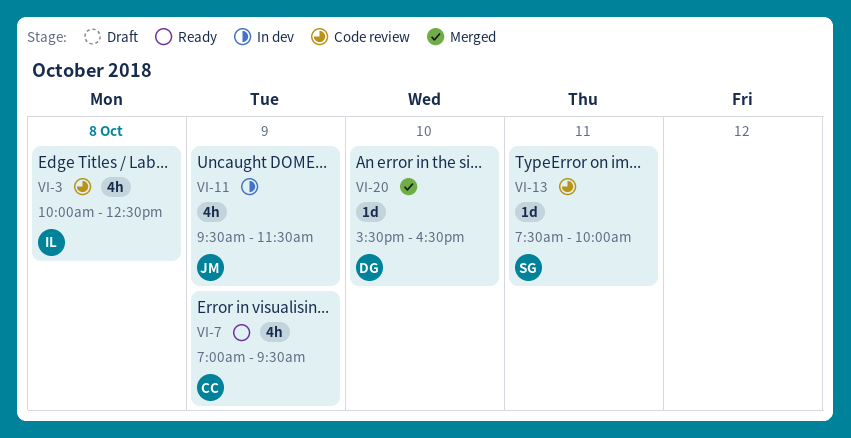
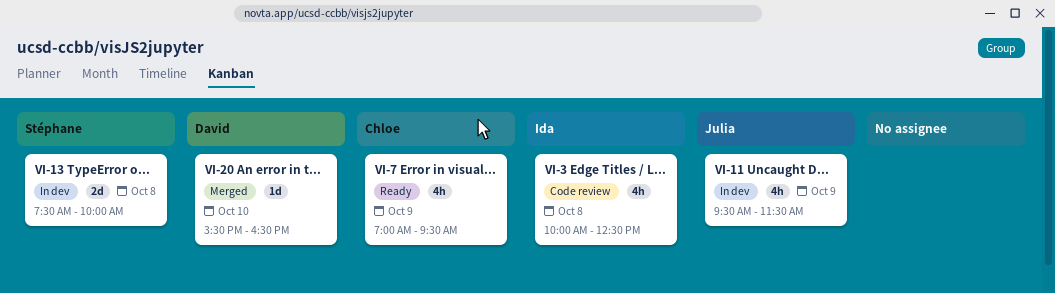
VI-13, status: Code review -> In dev
VI-13, estimate: 1d -> 2d
VI-13, day: Oct 11 -> Oct 8

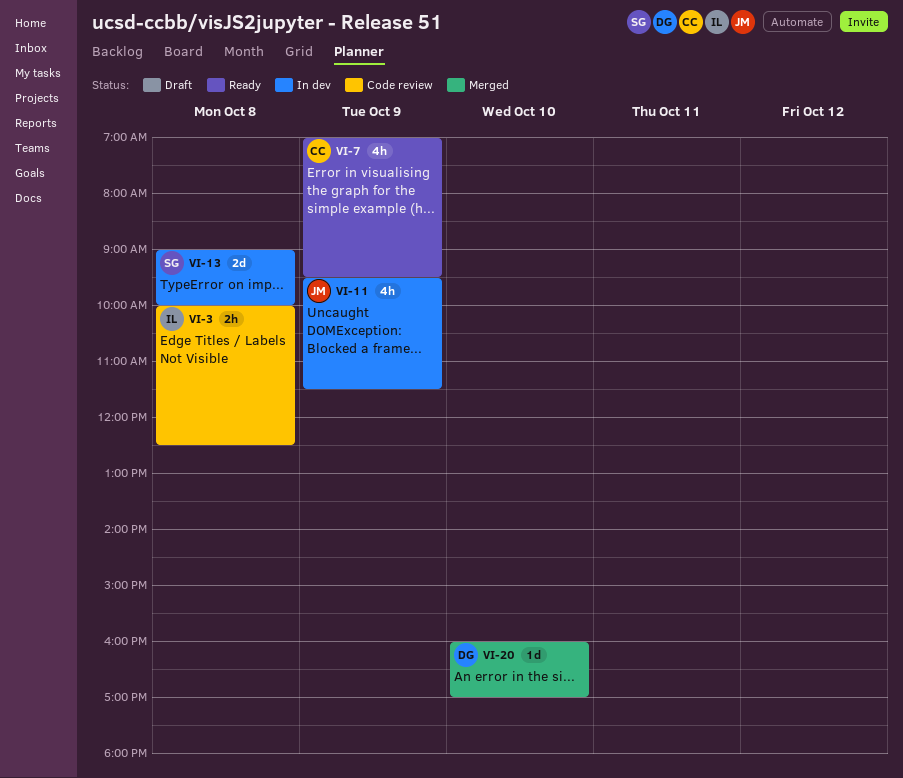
VI-3, estimate: 4h -> 2h
VI-13, begins: 07:30 -> 09:00
VI-20, begins: 15:30 -> 16:00
VI-20, ends: 16:30 -> 17:00

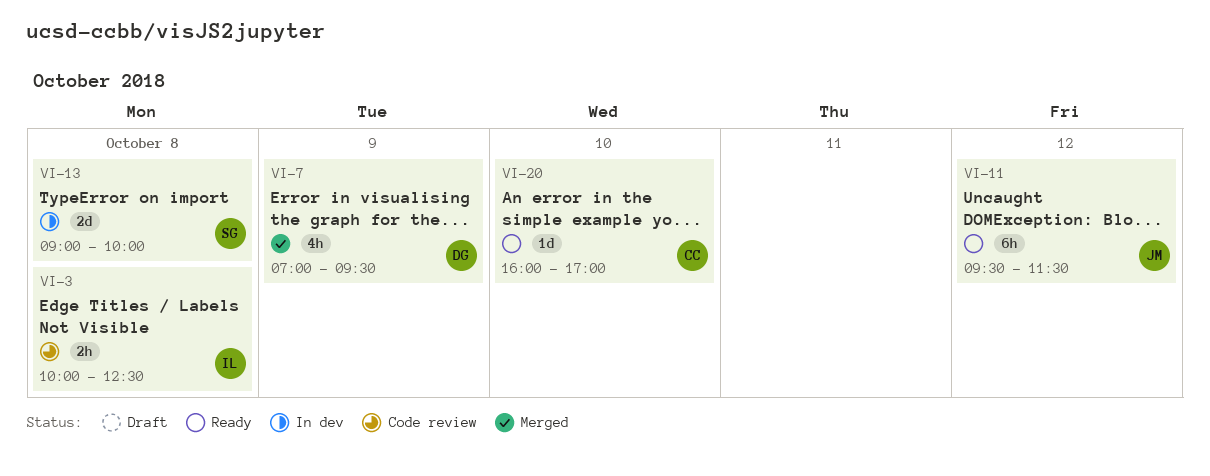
VI-7, status: Ready -> Merged
VI-7, owner: CC -> DG
VI-11, status: In dev -> Ready
VI-11, estimate: 4h -> 6h
VI-11, day: Oct 9 -> Oct 12
VI-20, status: Merged -> Ready
VI-20, owner: DG -> CC

